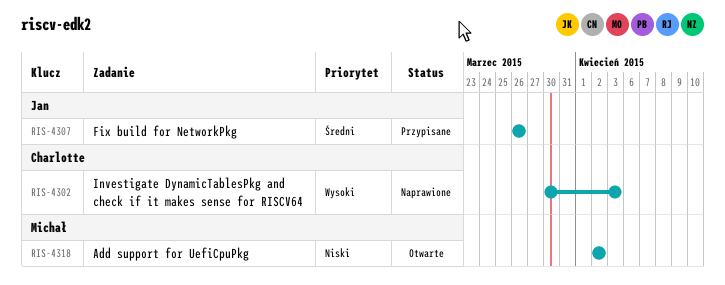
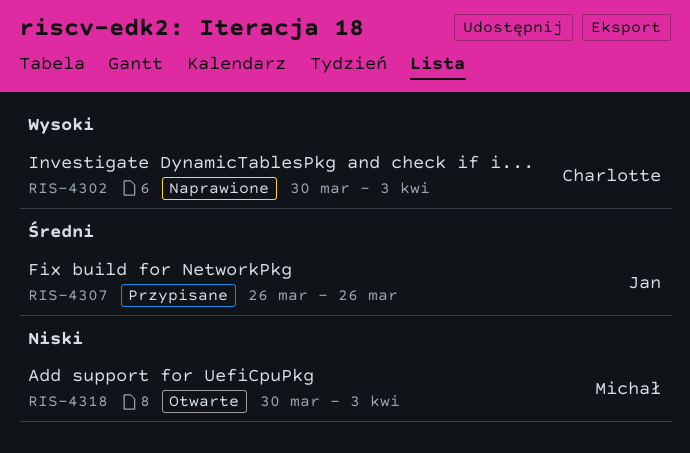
RIS-4318, start: Apr 2 -> Mar 30
RIS-4318, due: Apr 2 -> Apr 3

